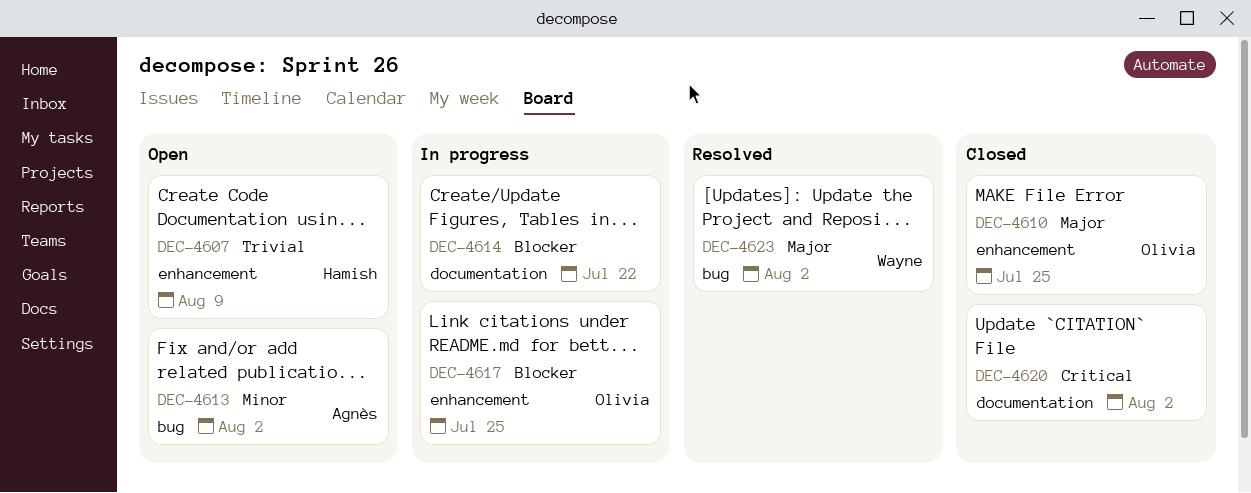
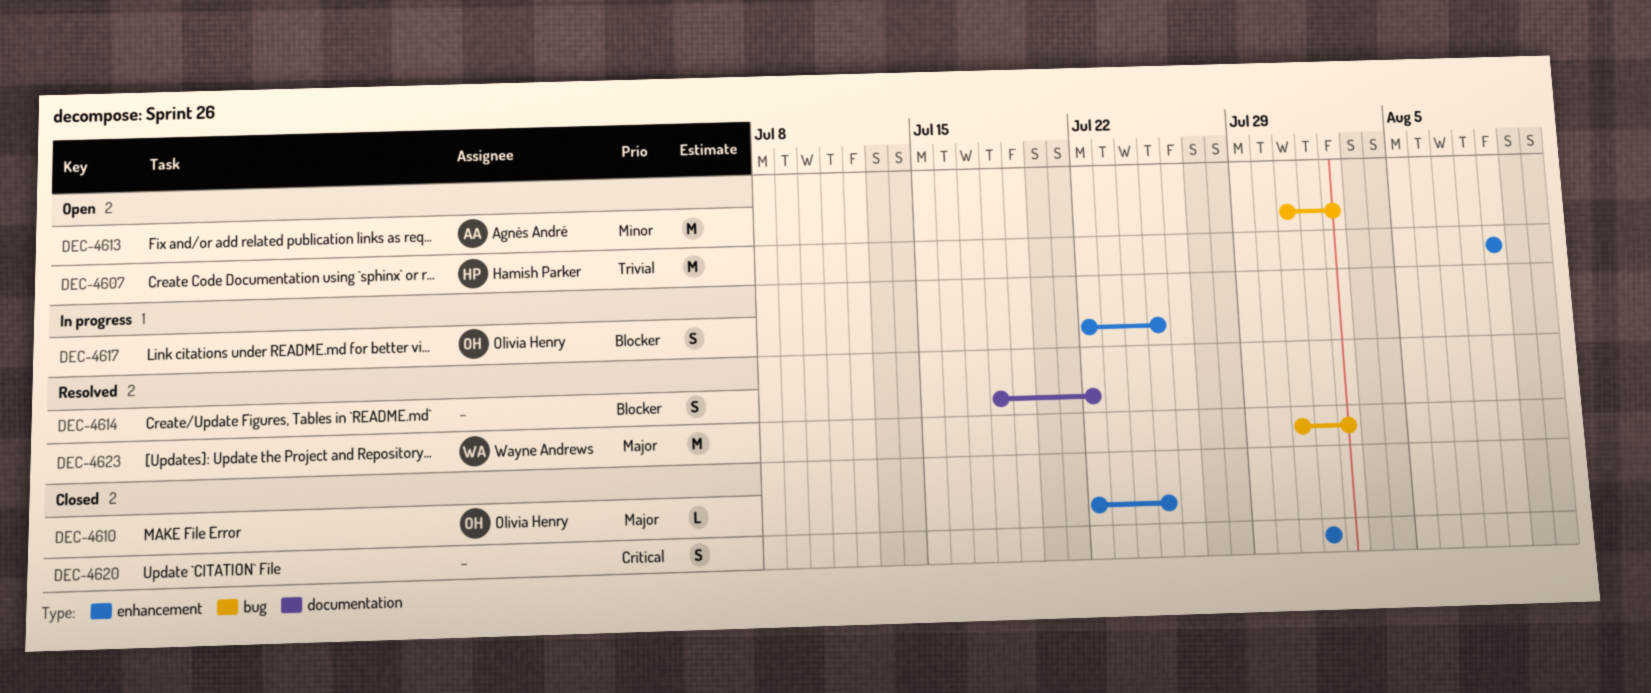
DEC-4614, status: In progress -> Resolved
DEC-4620, label: documentation -> enhancement
DEC-4620, due: Aug 2 -> Aug 1

